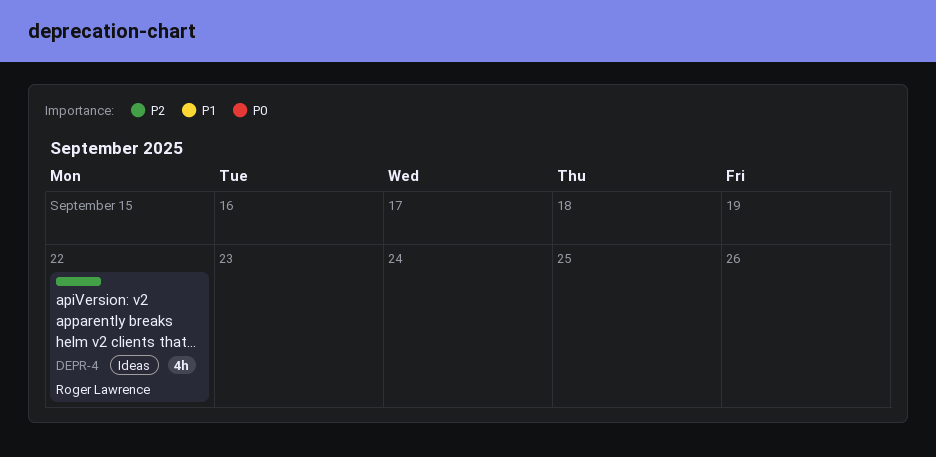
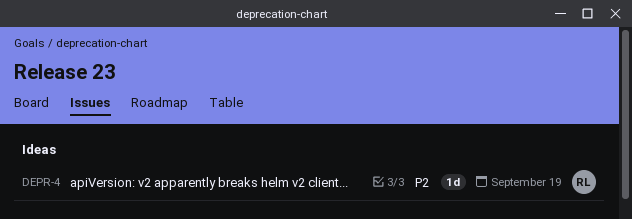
DEPR-4, estimate: 4h -> 1d
DEPR-4, due: Sep 22 -> Sep 19

